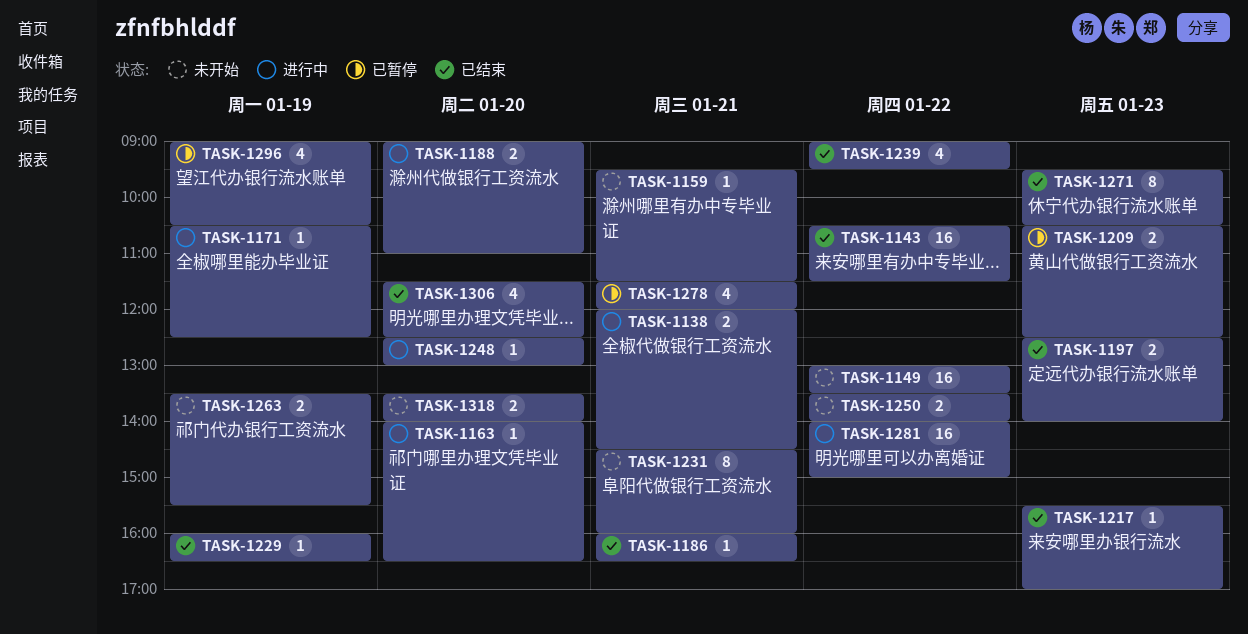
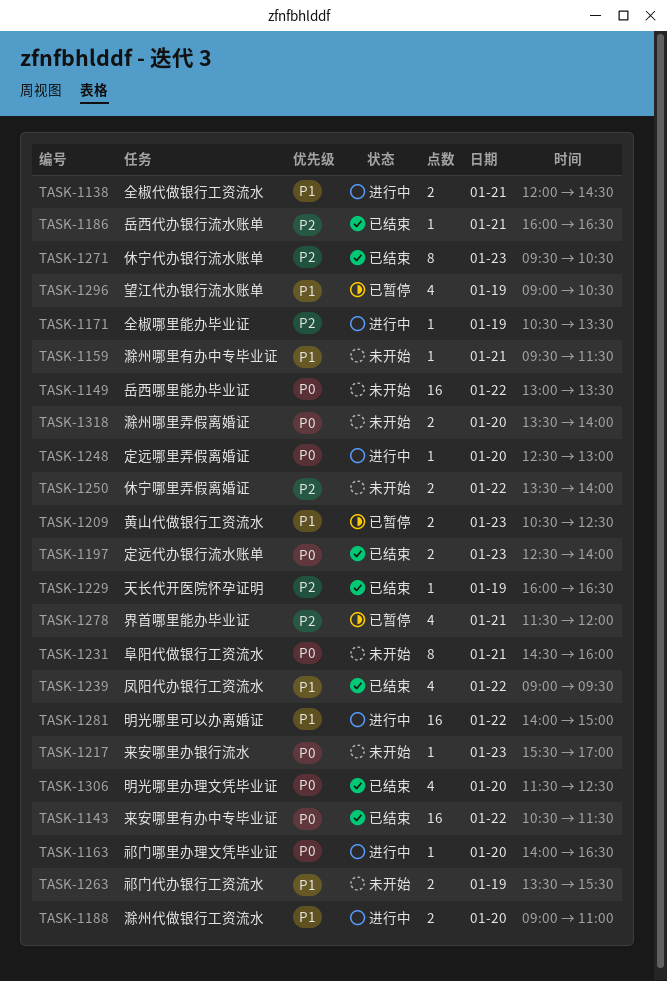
TASK-1171, ends: 12:30 -> 13:30
TASK-1217, status: 已结束 -> 未开始

